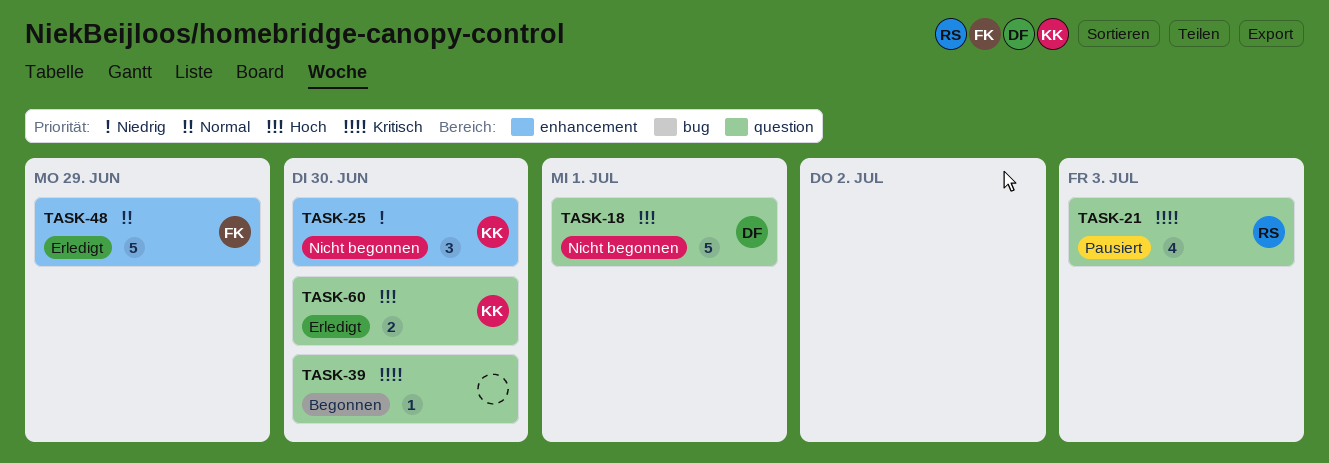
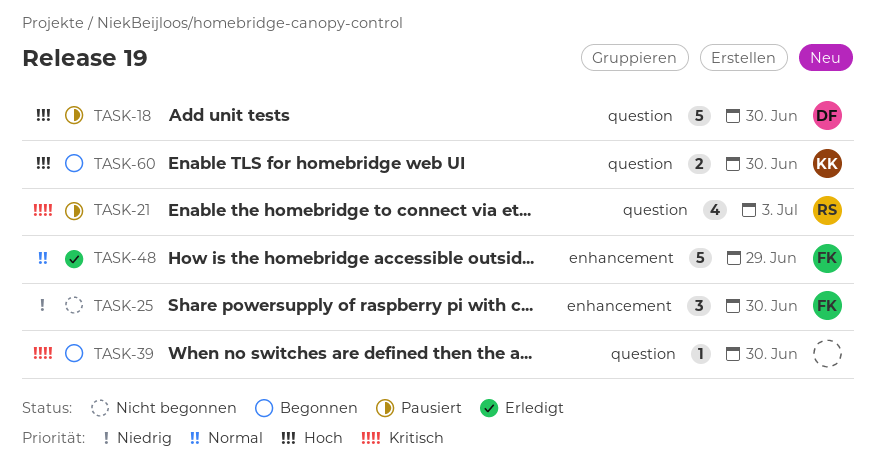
TASK-18, status: Nicht begonnen -> Pausiert
TASK-18, due: Jul 1 -> Jun 30
TASK-25, owner: KK -> FK
TASK-60, status: Erledigt -> Begonnen

